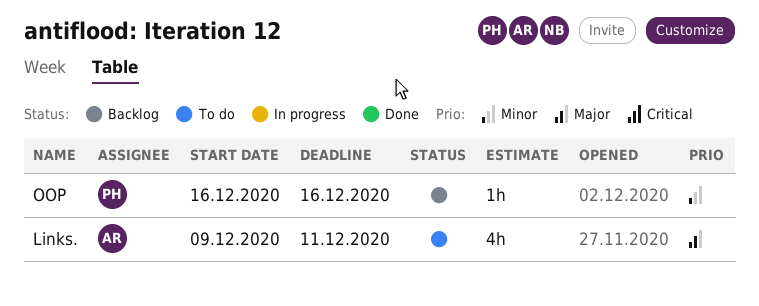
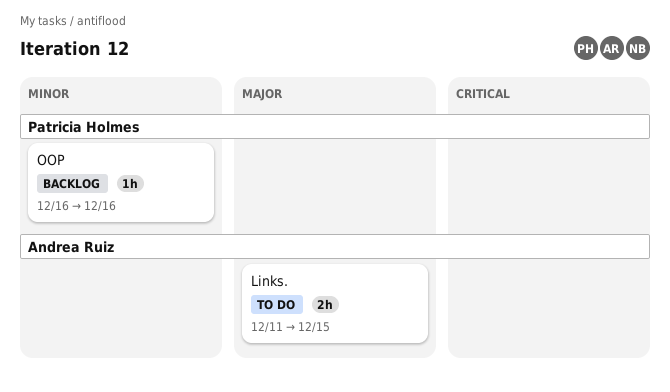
Links., estimate: 4h -> 2h
Links., start: Dec 9 -> Dec 11
Links., due: Dec 11 -> Dec 15

